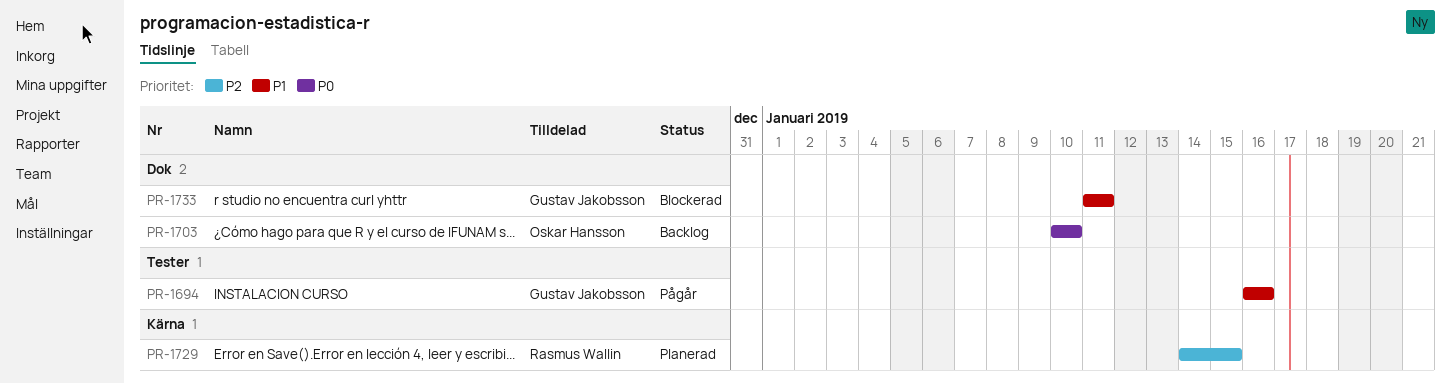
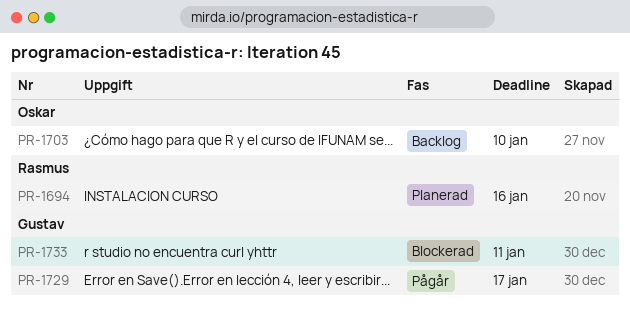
PR-1694, status: Pågår -> Planerad
PR-1694, owner: Gustav Jakobsson -> Rasmus Wallin
PR-1729, status: Planerad -> Pågår
PR-1729, owner: Rasmus Wallin -> Gustav Jakobsson
PR-1729, due: Jan 15 -> Jan 17

